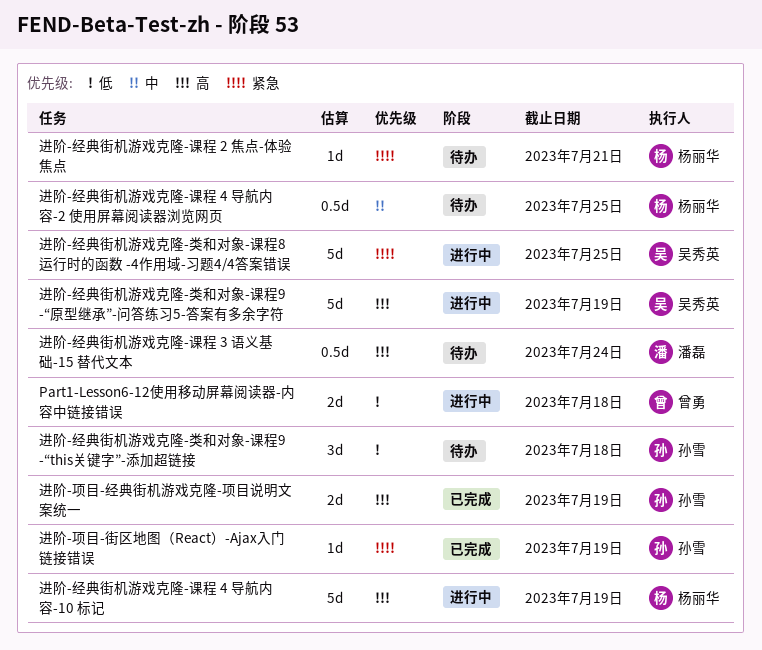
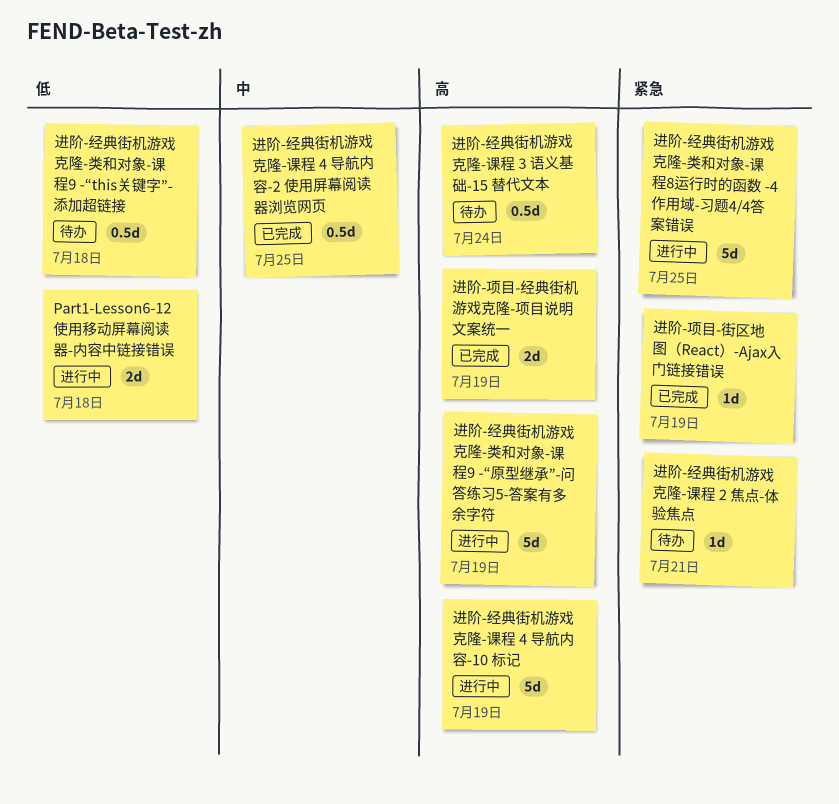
进阶-经典街机游戏克隆-类和对象-课程9 -“this关键字”-添加超链接, estimate: 3d -> 0.5d
进阶-经典街机游戏克隆-课程 4 导航内容-2 使用屏幕阅读器浏览网页, status: 待办 -> 已完成

